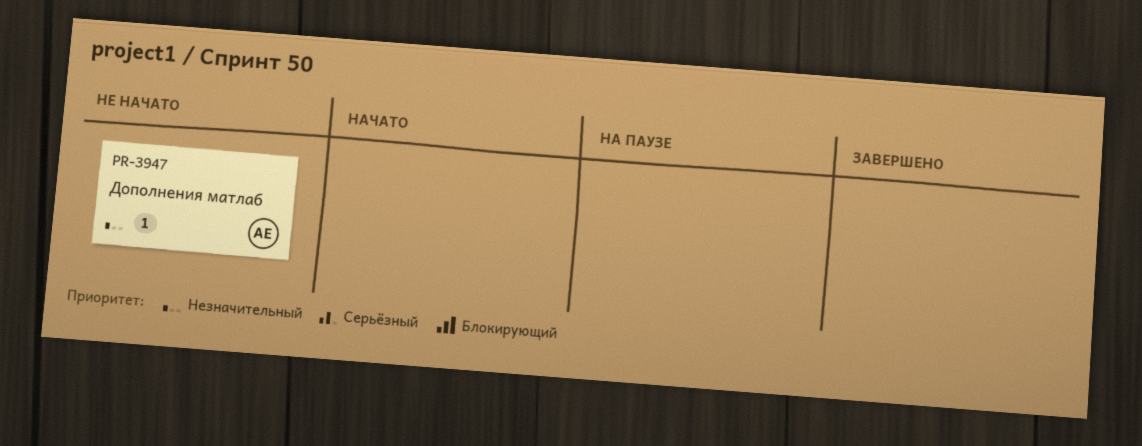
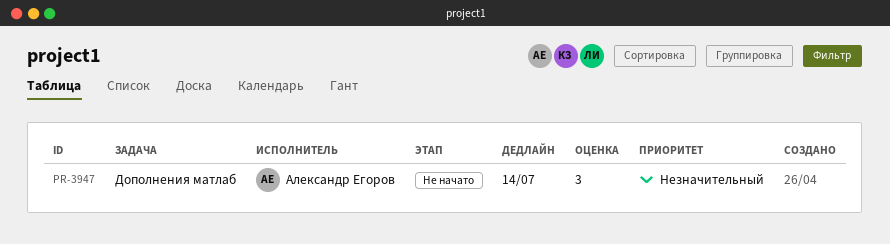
PR-3947, estimate: 1 -> 3

